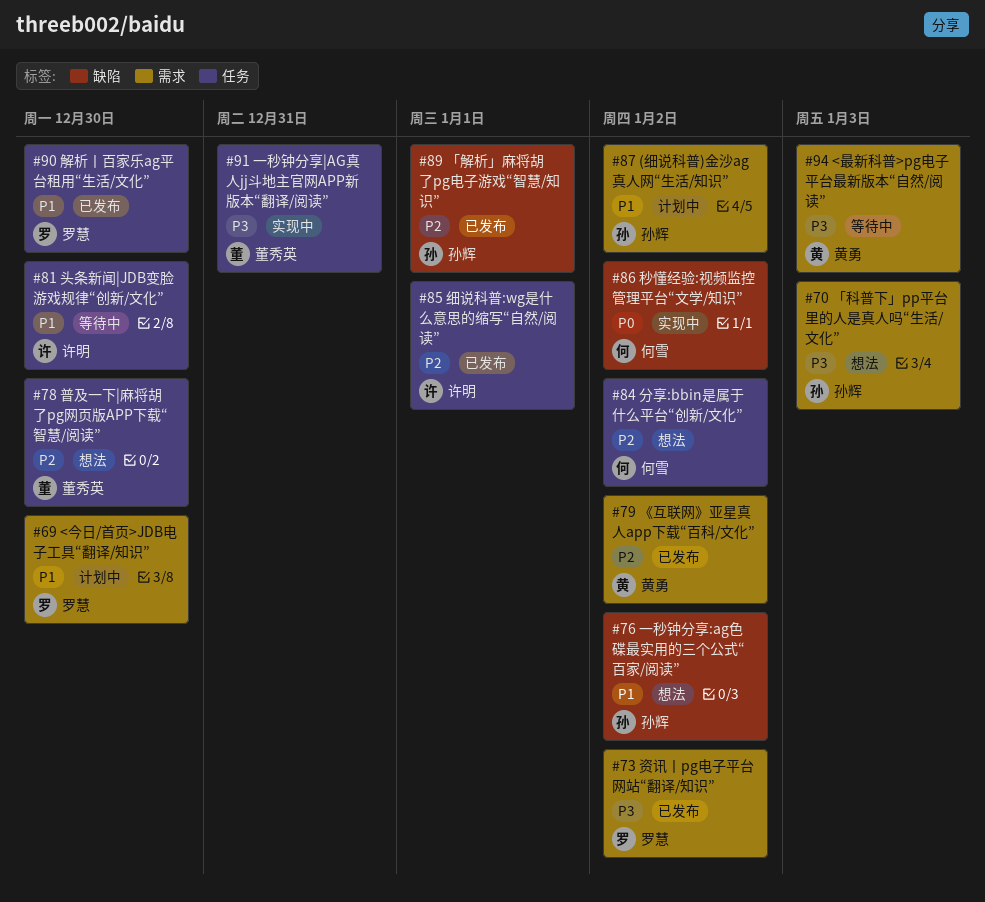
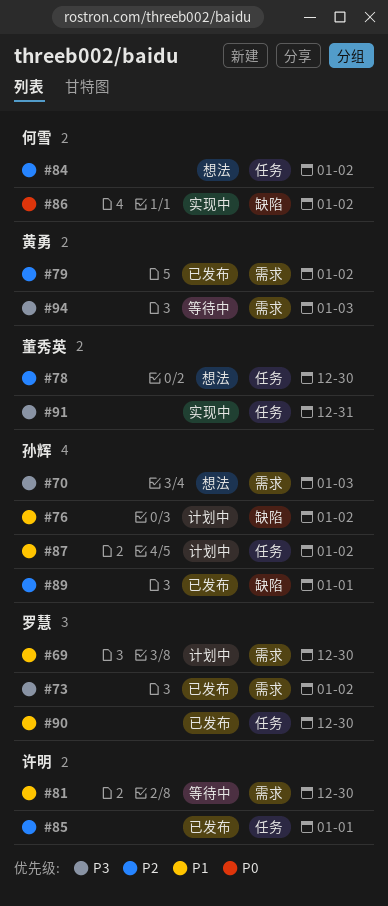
#76, status: 想法 -> 计划中
#81, label: 任务 -> 需求
#87, label: 需求 -> 任务

